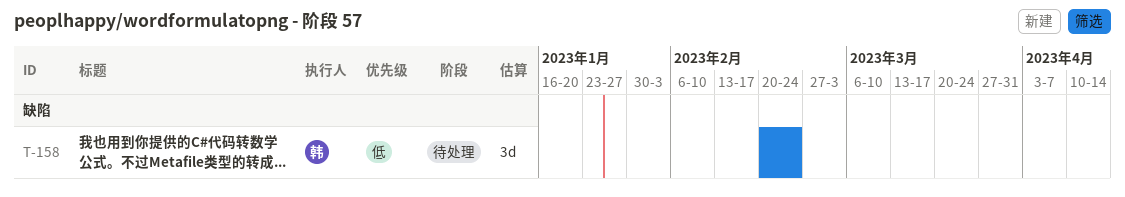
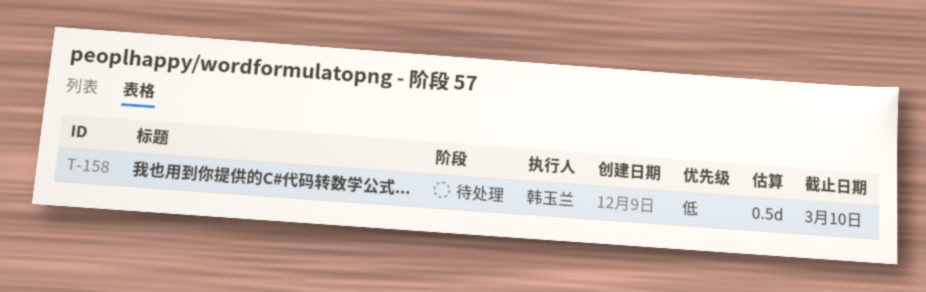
T-158, estimate: 3d -> 0.5d
T-158, due: Feb 24 -> Mar 10

